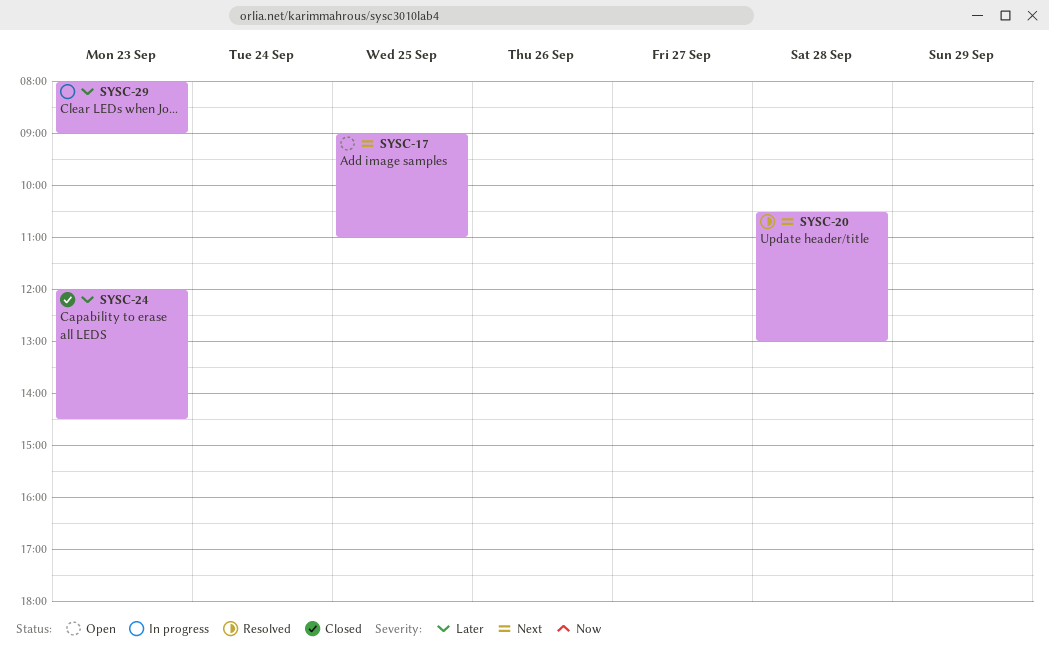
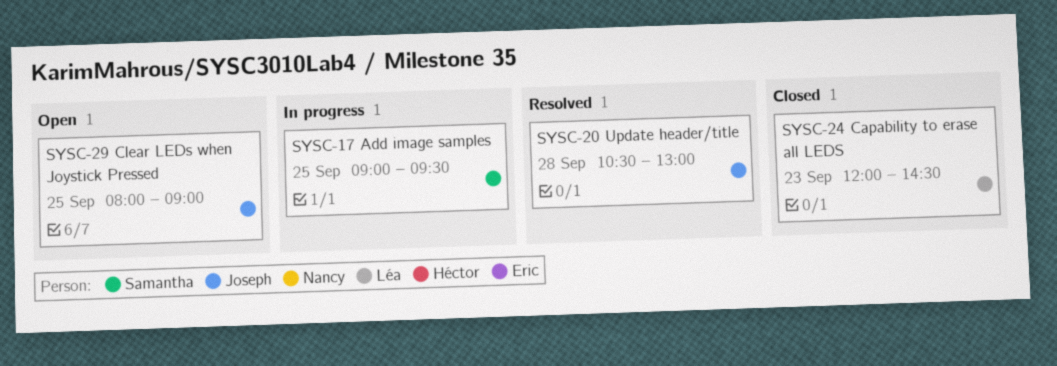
SYSC-17, status: Open -> In progress
SYSC-17, ends: 11:00 -> 09:30
SYSC-29, status: In progress -> Open
SYSC-29, day: Sep 23 -> Sep 25

